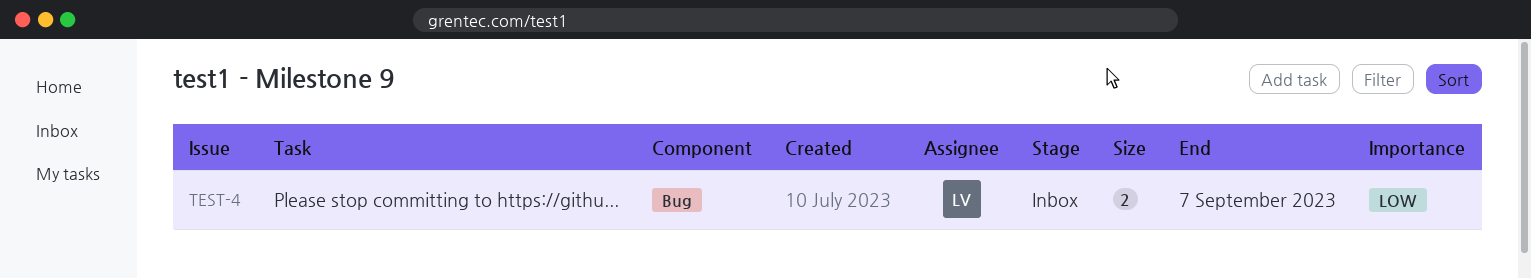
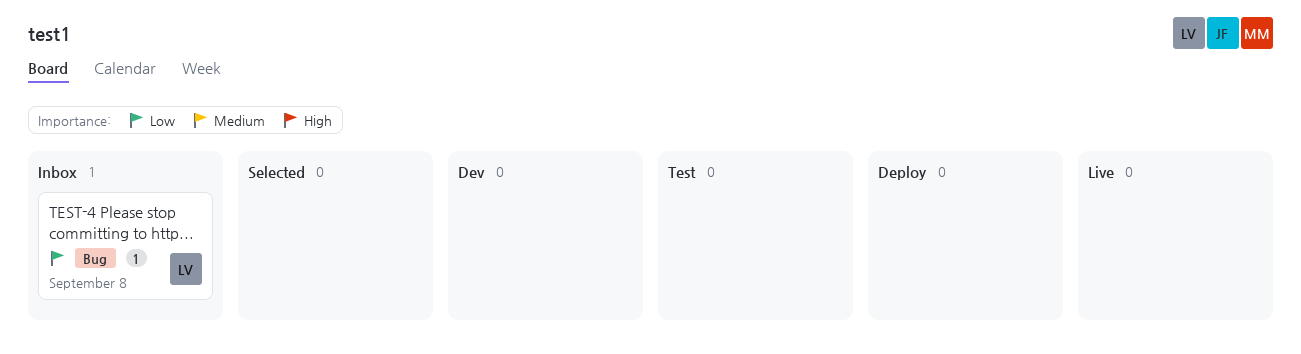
TEST-4, estimate: 2 -> 1
TEST-4, due: Sep 7 -> Sep 8

